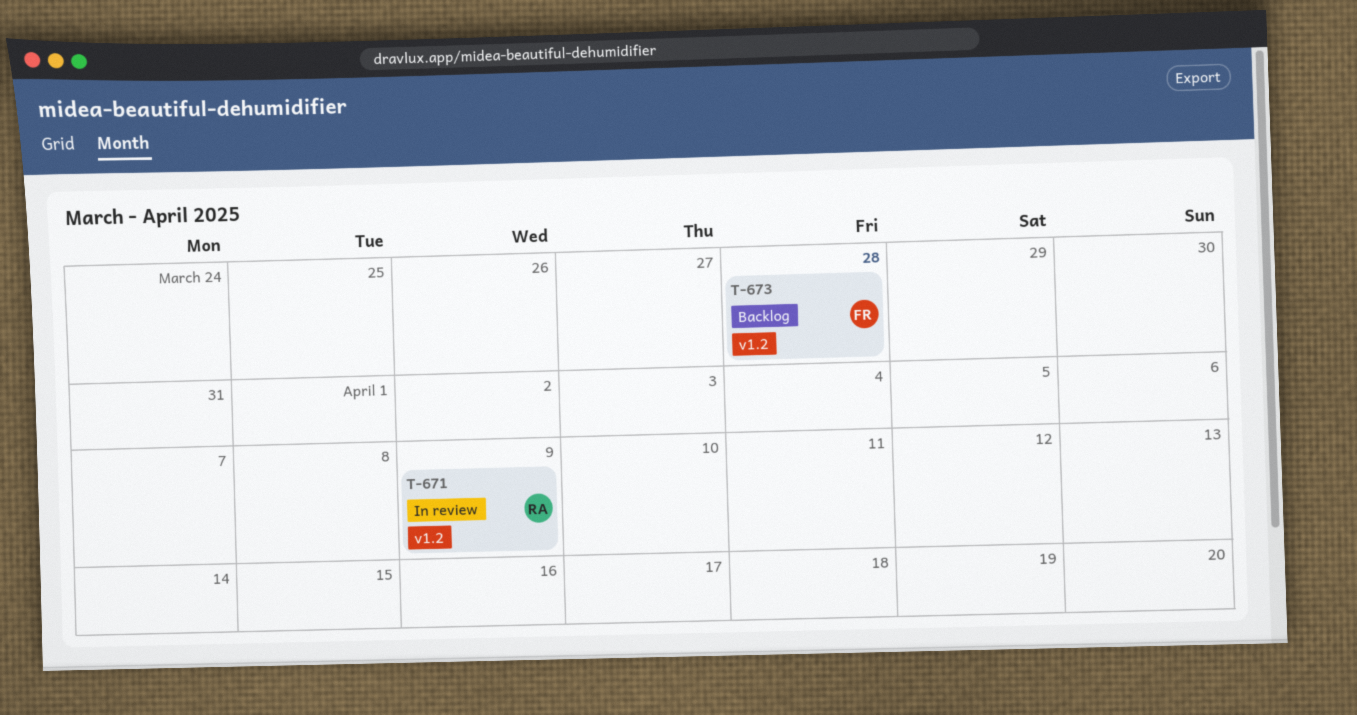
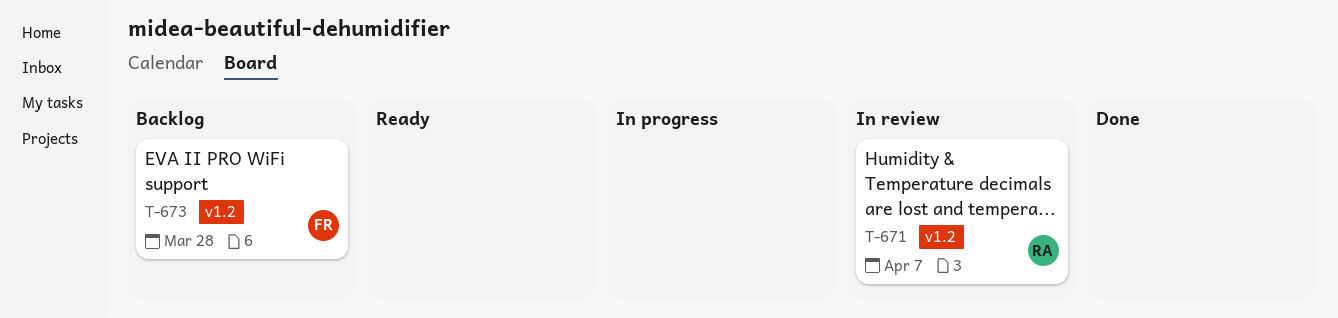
T-671, due: Apr 9 -> Apr 7

